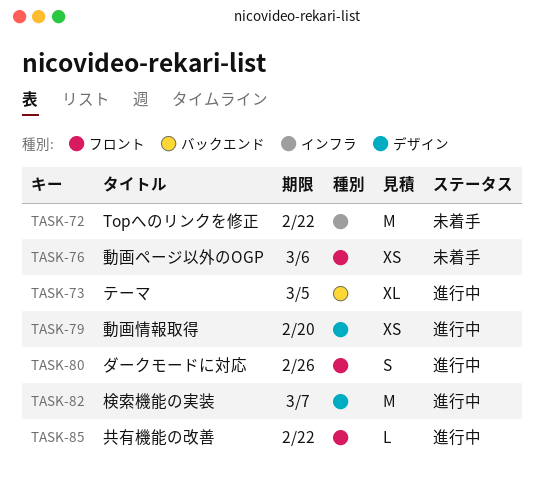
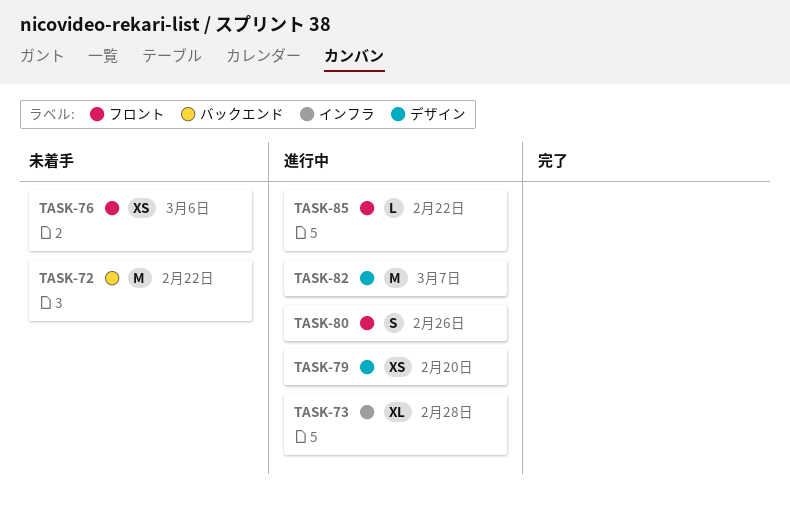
TASK-72, label: インフラ -> バックエンド
TASK-73, label: バックエンド -> インフラ
TASK-73, due: Mar 5 -> Feb 28

